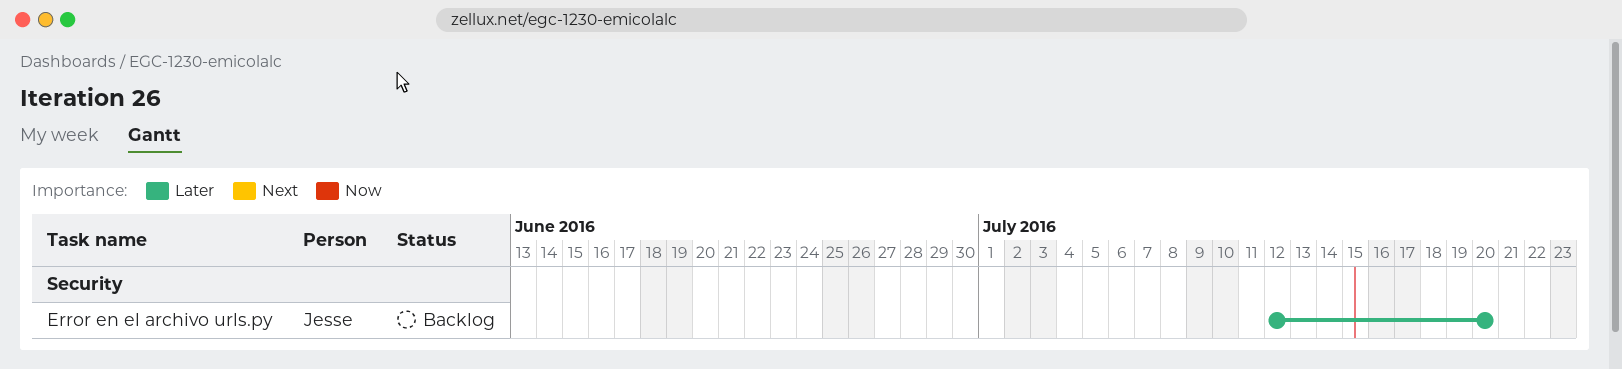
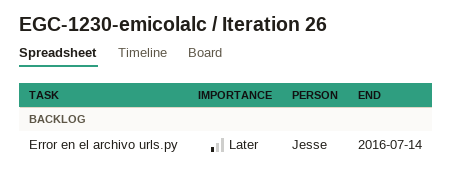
Error en el archivo urls.py, due: Jul 20 -> Jul 14

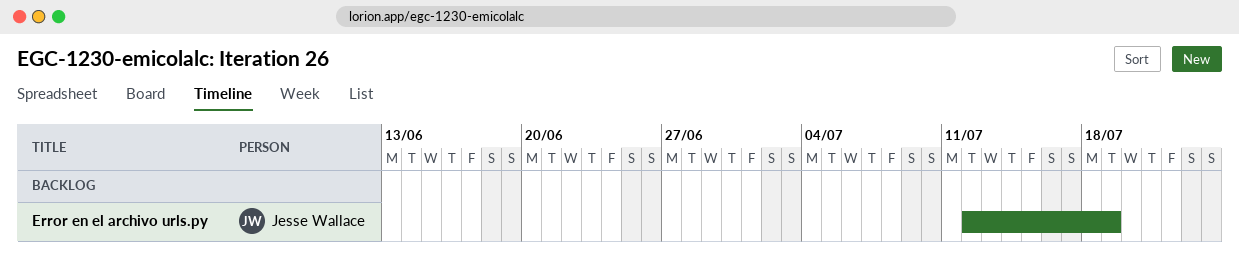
Error en el archivo urls.py, due: Jul 14 -> Jul 19

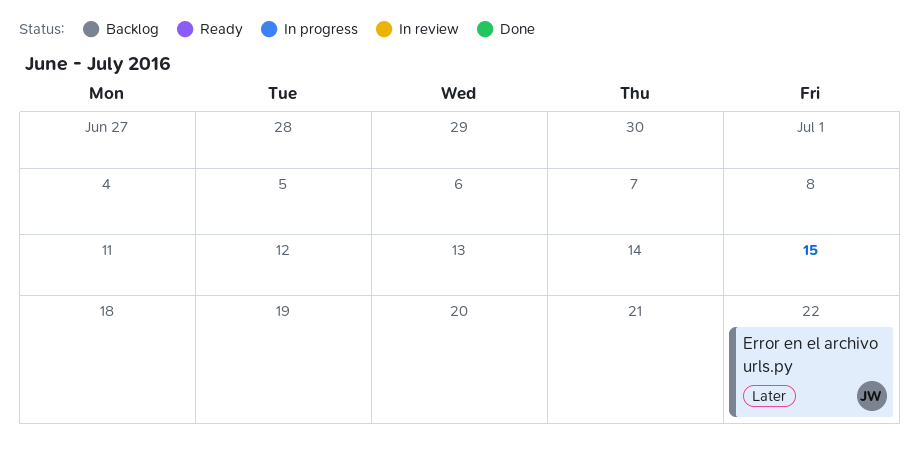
Error en el archivo urls.py, due: Jul 19 -> Jul 22

